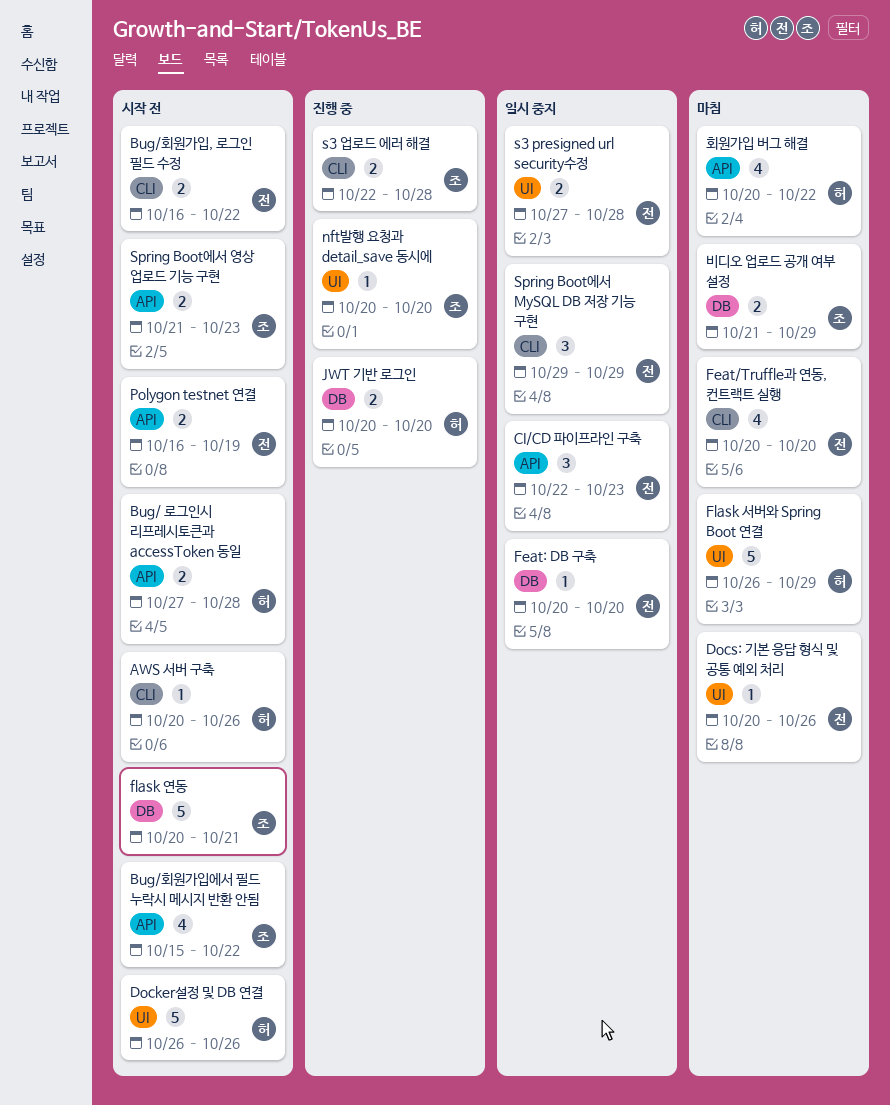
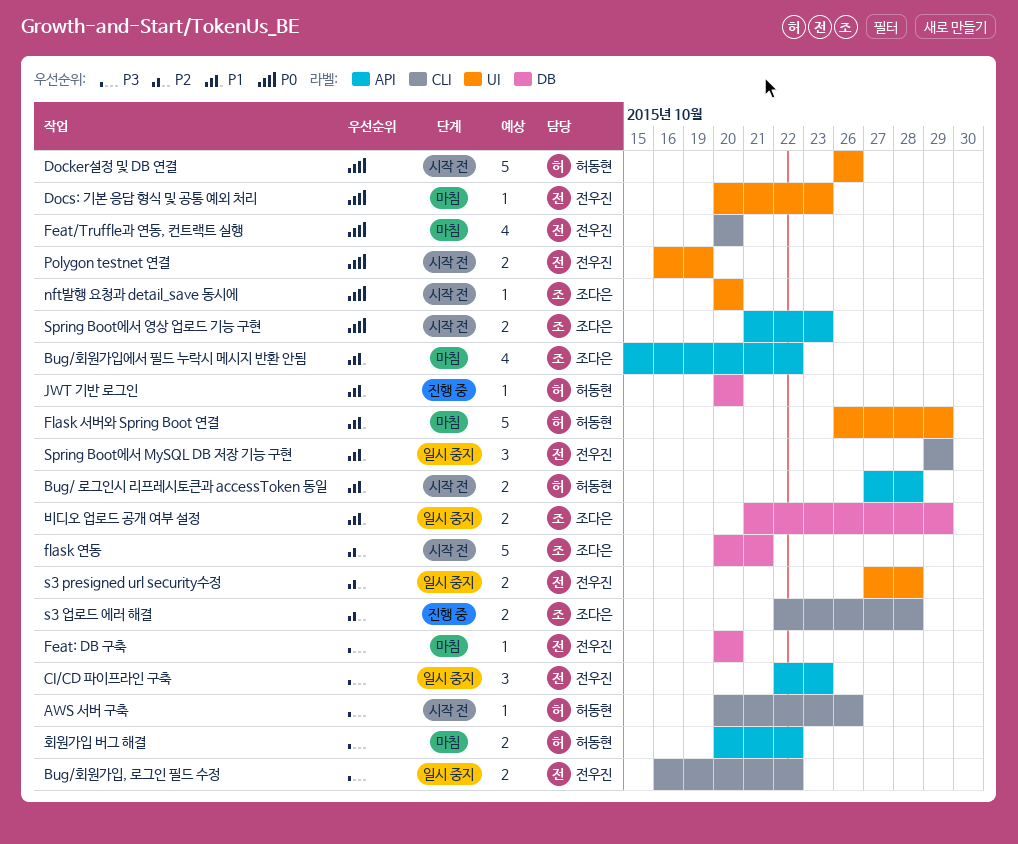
Bug/회원가입, 로그인 필드 수정, status: 시작 전 -> 일시 중지
Bug/회원가입에서 필드 누락시 메시지 반환 안됨, status: 시작 전 -> 마침
Docs: 기본 응답 형식 및 공통 예외 처리, due: Oct 26 -> Oct 23
Feat: DB 구축, status: 일시 중지 -> 마침
JWT 기반 로그인, estimate: 2 -> 1
nft발행 요청과 detail_save 동시에, status: 진행 중 -> 시작 전
Polygon testnet 연결, label: API -> UI
비디오 업로드 공개 여부 설정, status: 마침 -> 일시 중지
회원가입 버그 해결, estimate: 4 -> 2

